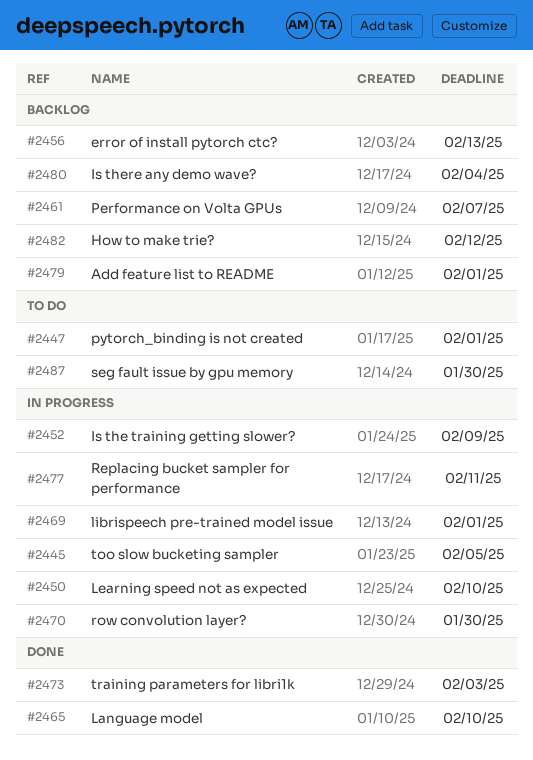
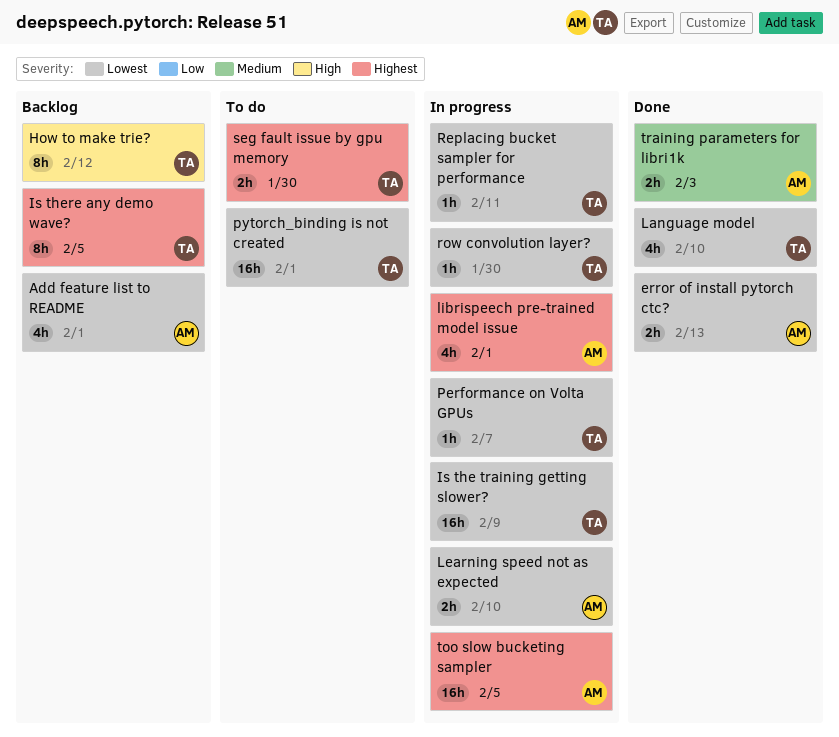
error of install pytorch ctc?, status: Backlog -> Done
Is there any demo wave?, due: Feb 4 -> Feb 5
Performance on Volta GPUs, status: Backlog -> In progress

